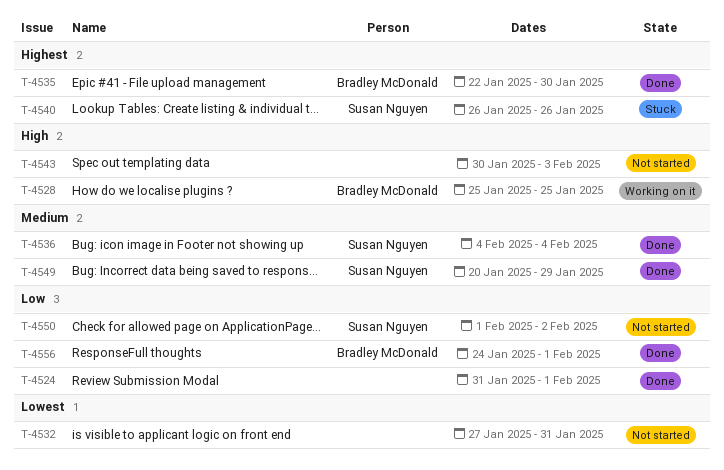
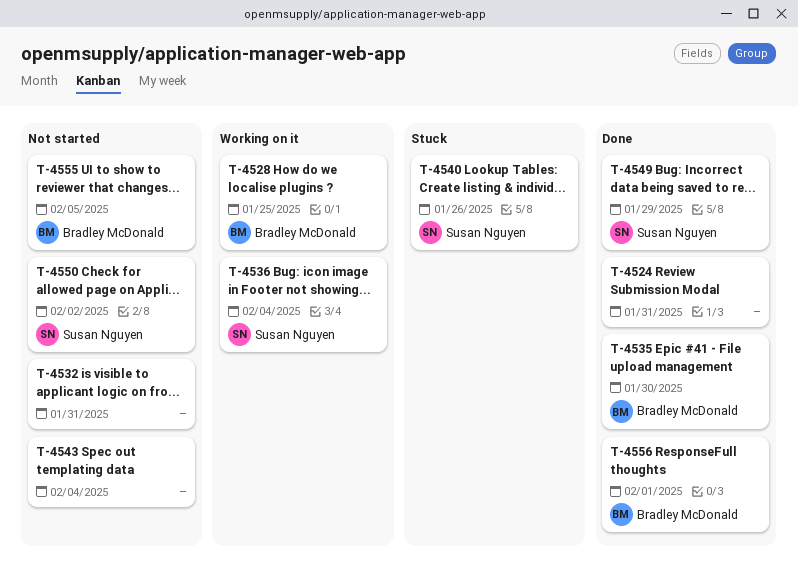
T-4524, due: Feb 1 -> Jan 31
T-4536, status: Done -> Working on it
T-4543, due: Feb 3 -> Feb 4
T-4555: none -> present

